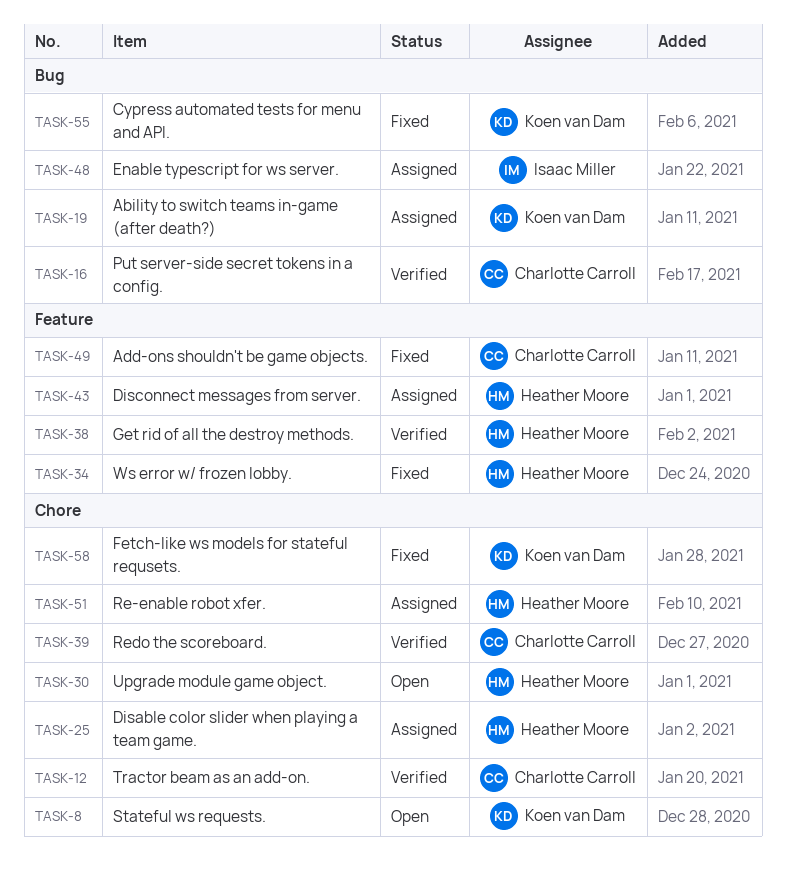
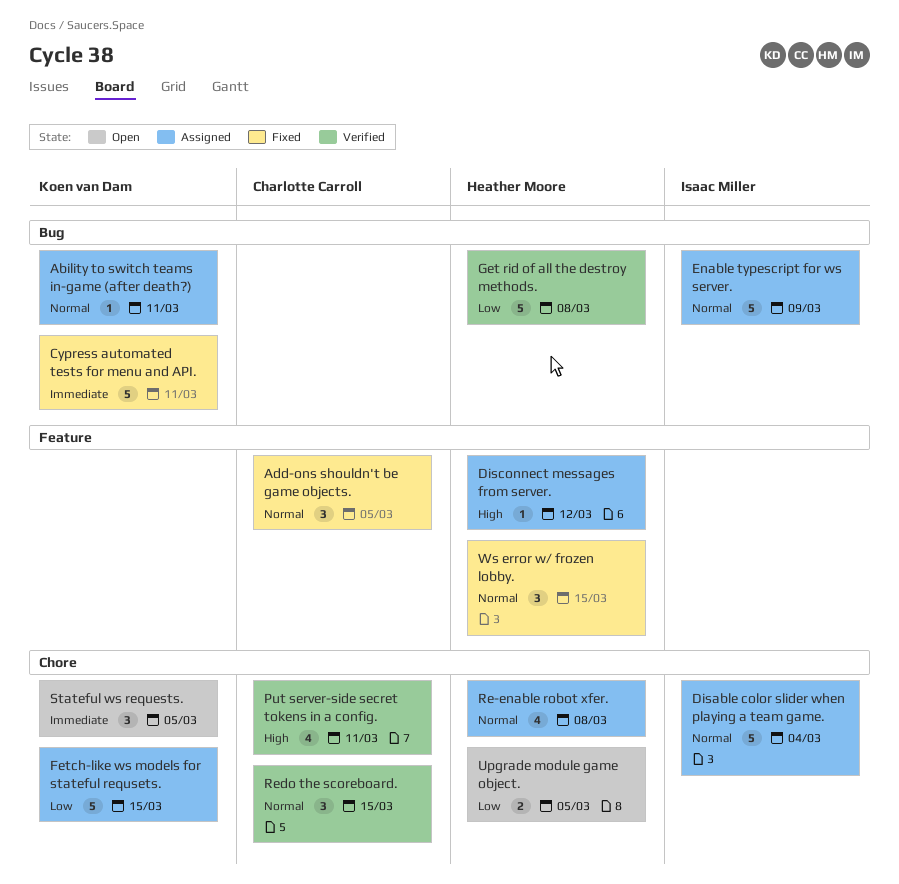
Disable color slider when playing a team game., owner: Heather Moore -> Isaac Miller
Fetch-like ws models for stateful requsets., status: Fixed -> Assigned
Get rid of all the destroy methods., label: Feature -> Bug
Put server-side secret tokens in a config., label: Bug -> Chore
Tractor beam as an add-on.: present -> none

